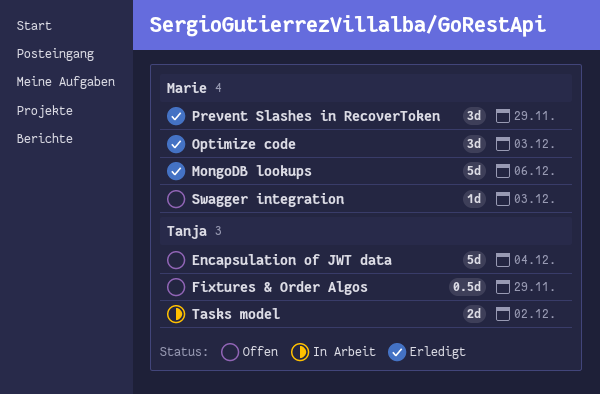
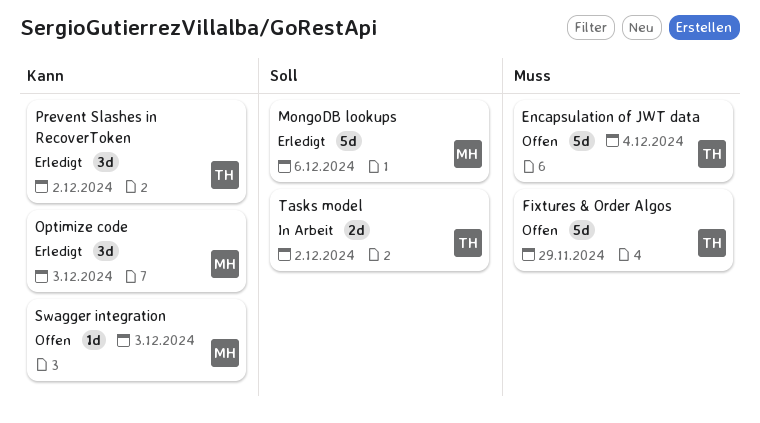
Fixtures & Order Algos, estimate: 0.5d -> 5d
Prevent Slashes in RecoverToken, owner: Marie -> Tanja
Prevent Slashes in RecoverToken, due: Nov 29 -> Dec 2

